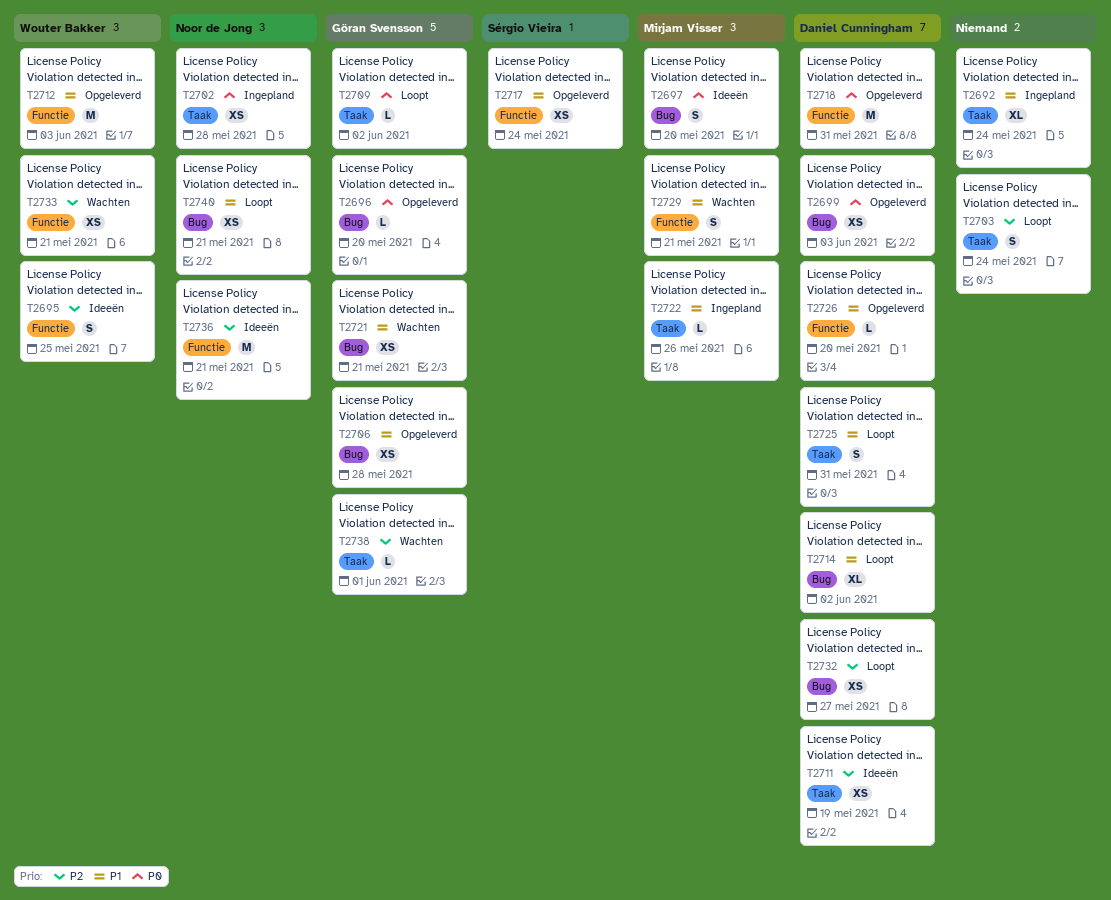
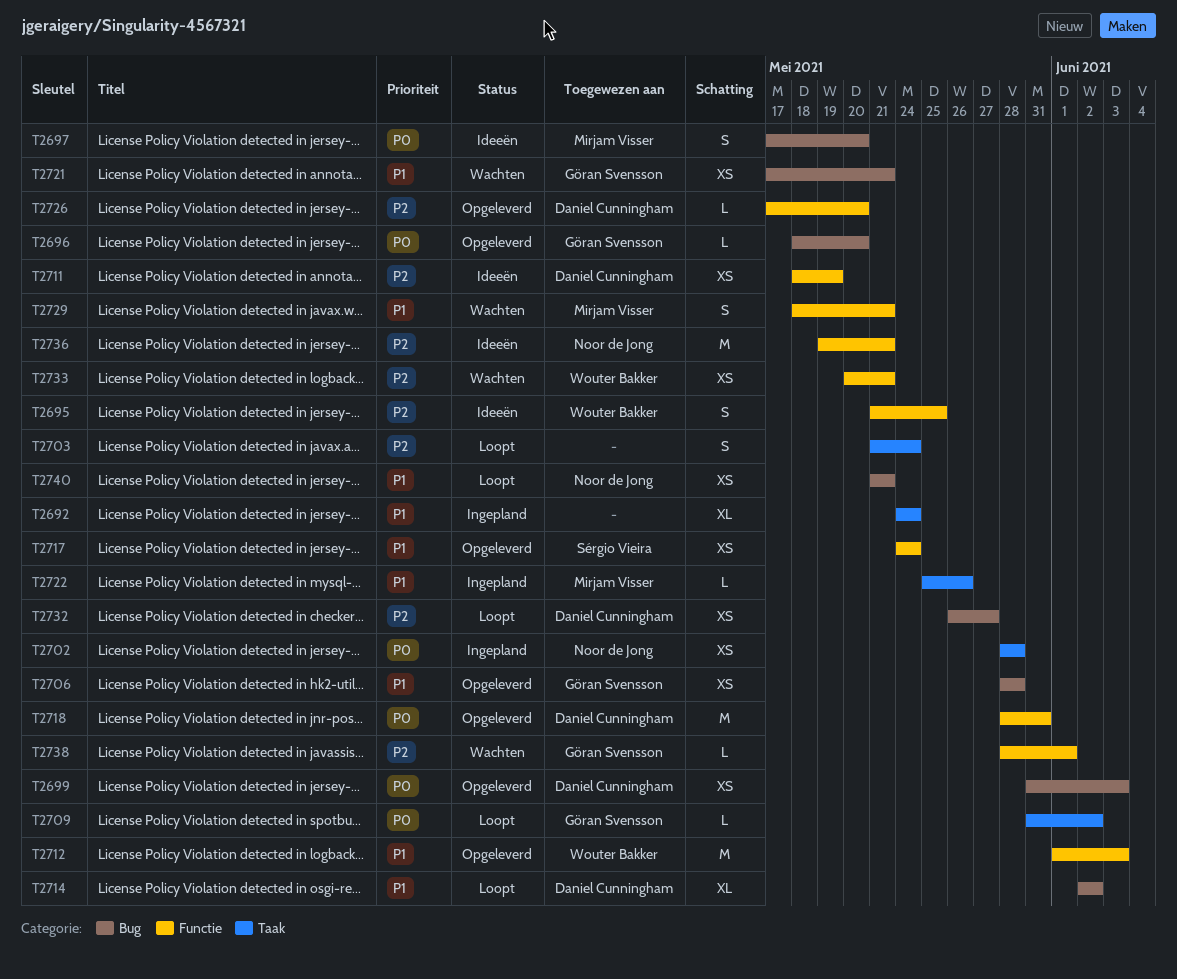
T2711, label: Taak -> Functie
T2725: present -> none
T2726, priority: P1 -> P2
T2738, label: Taak -> Functie

